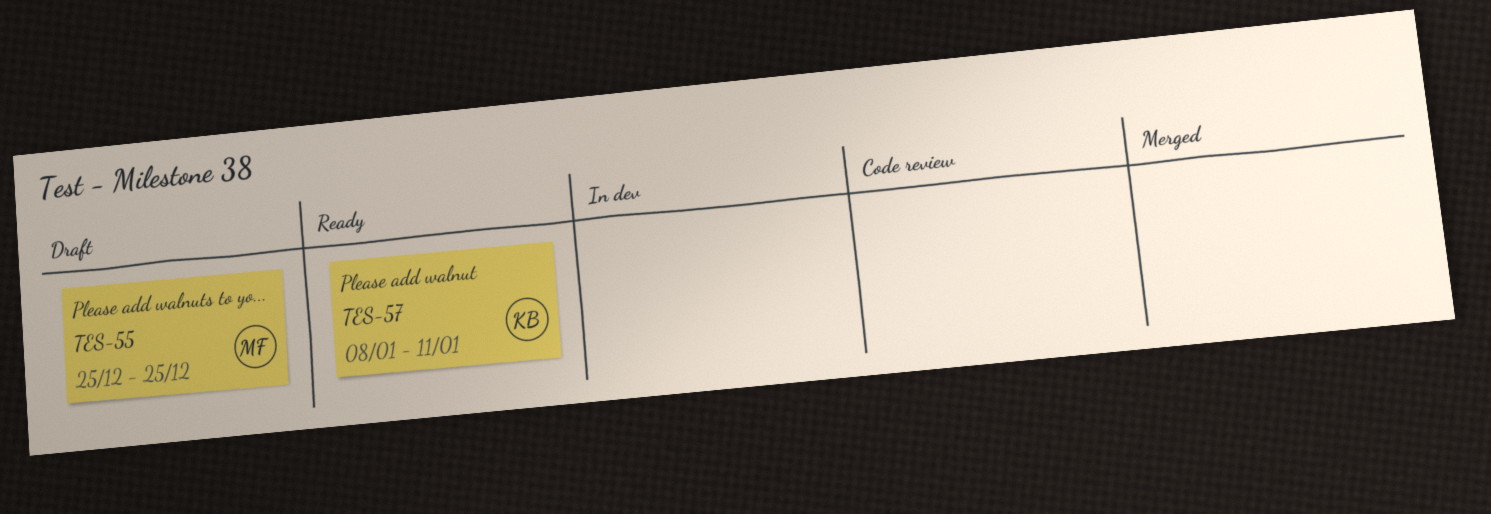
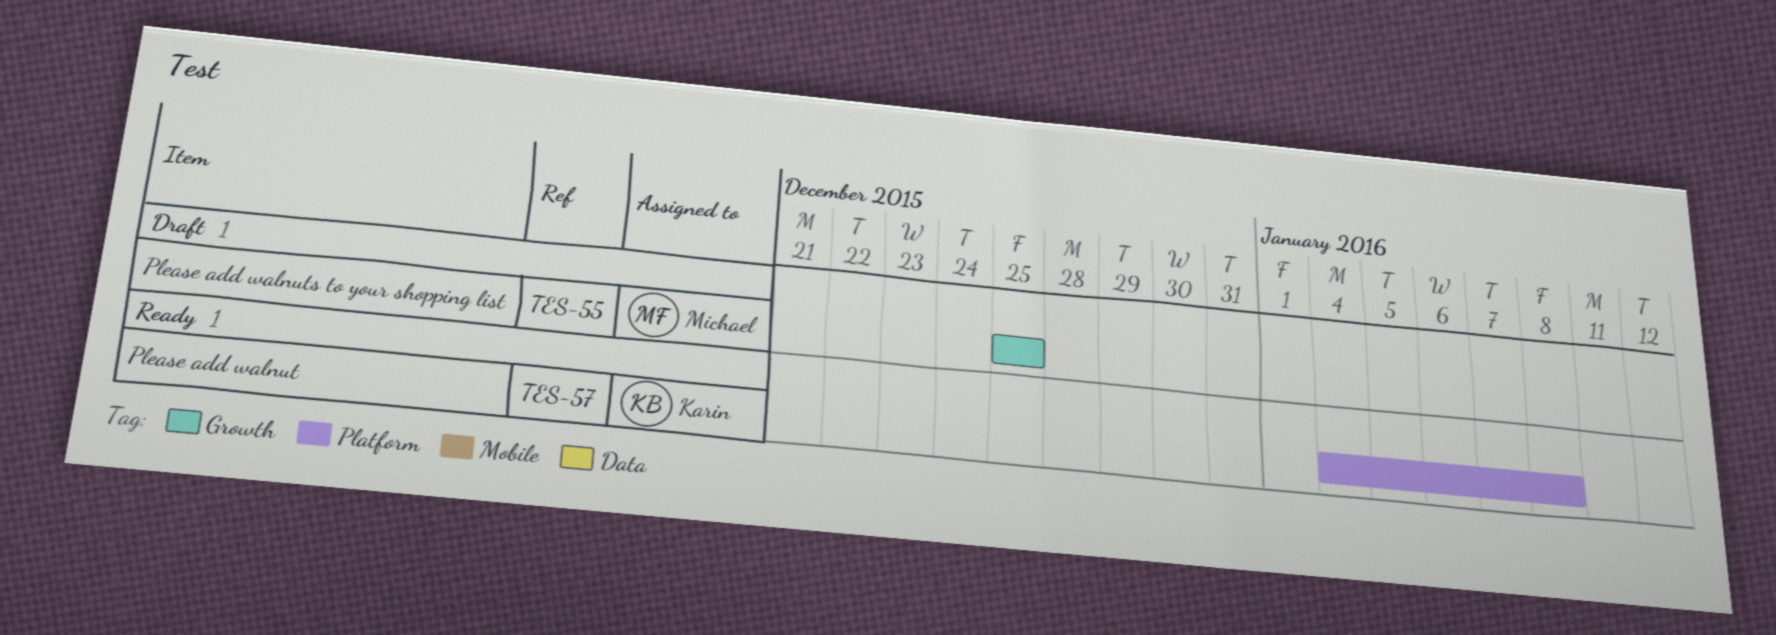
TES-57, start: Jan 8 -> Jan 4
TES-57, due: Jan 11 -> Jan 8

